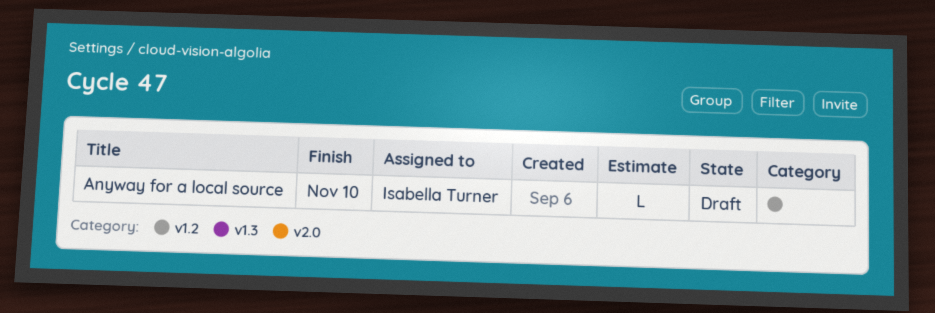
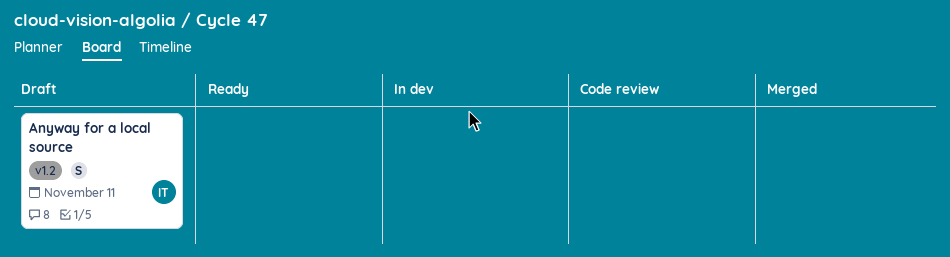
Anyway for a local source, estimate: L -> S
Anyway for a local source, due: Nov 10 -> Nov 11

